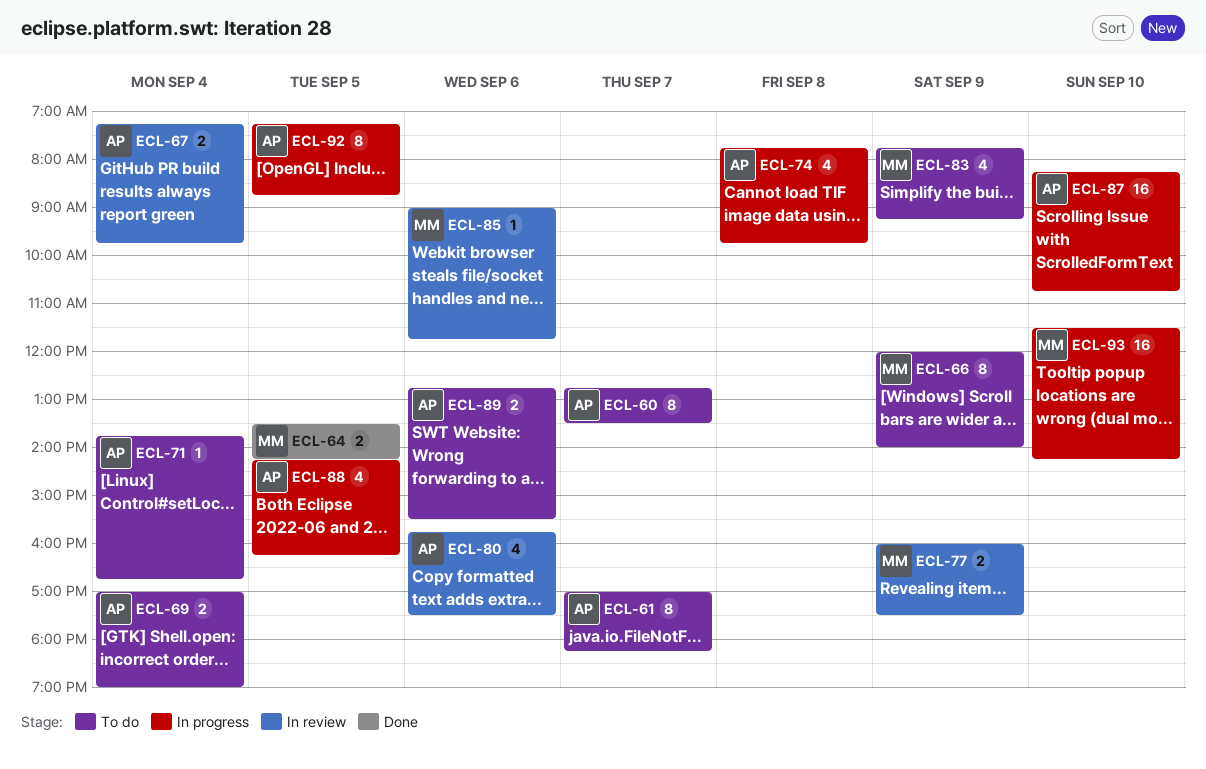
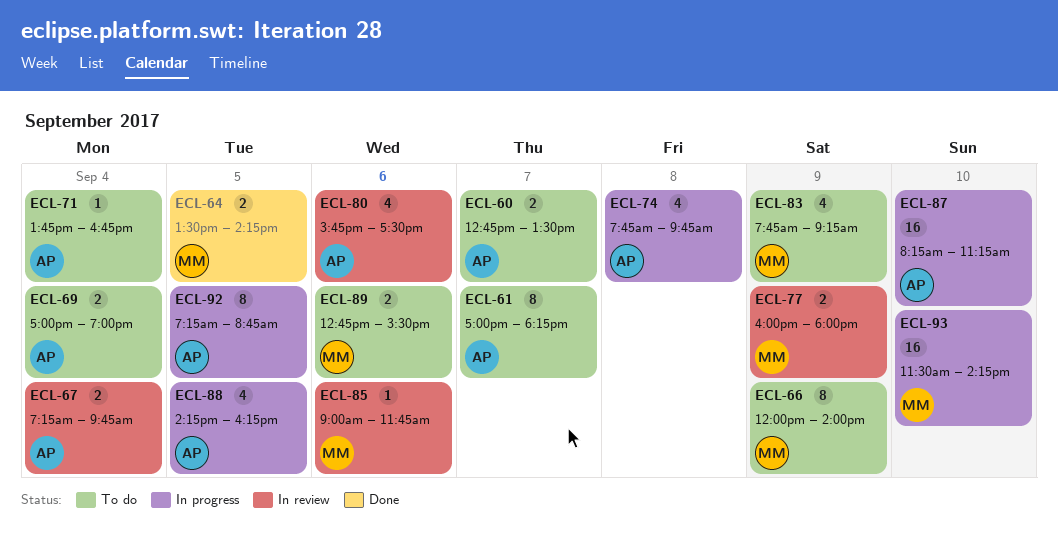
ECL-60, estimate: 8 -> 2
ECL-77, ends: 17:30 -> 18:00
ECL-87, ends: 10:45 -> 11:15
ECL-89, owner: AP -> MM

